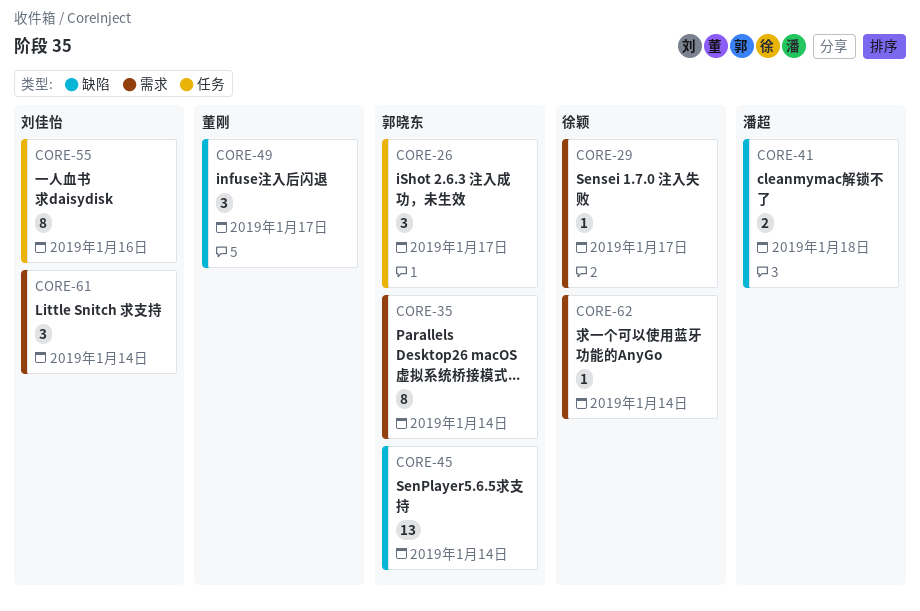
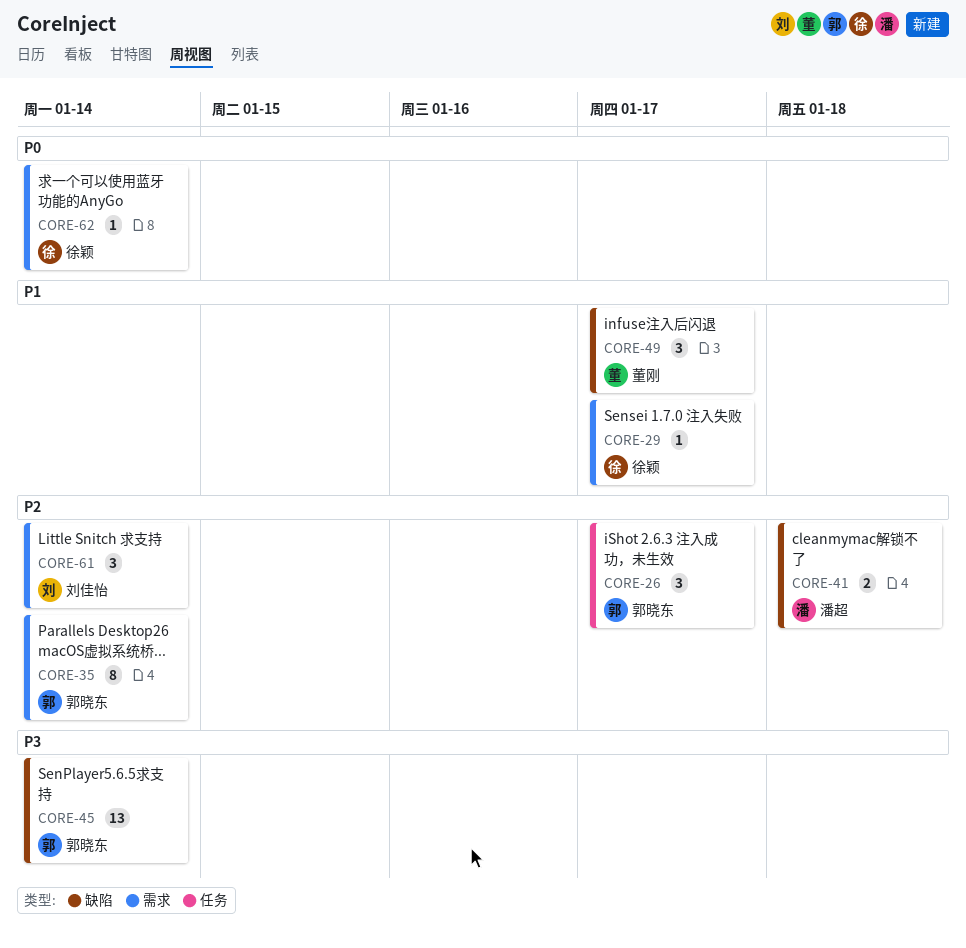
CORE-55: present -> none

